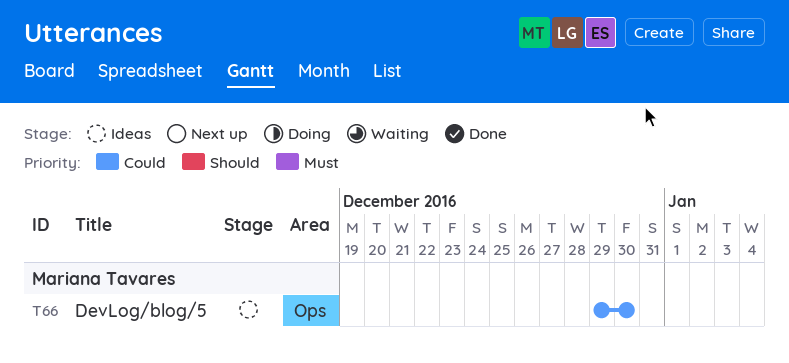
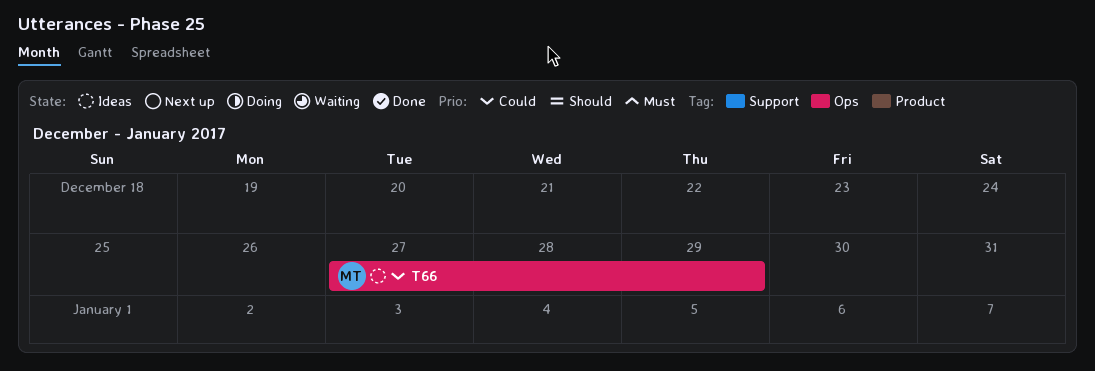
T66, start: Dec 29 -> Dec 27
T66, due: Dec 30 -> Dec 29

